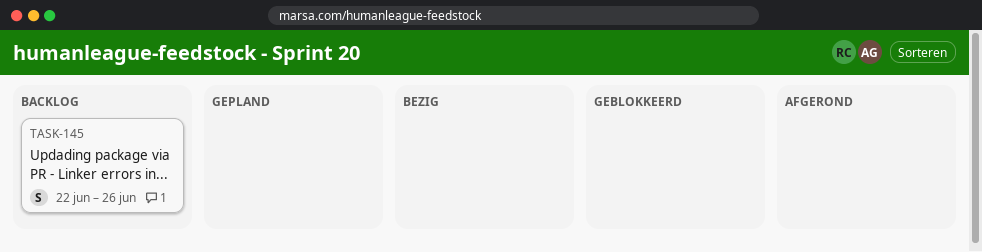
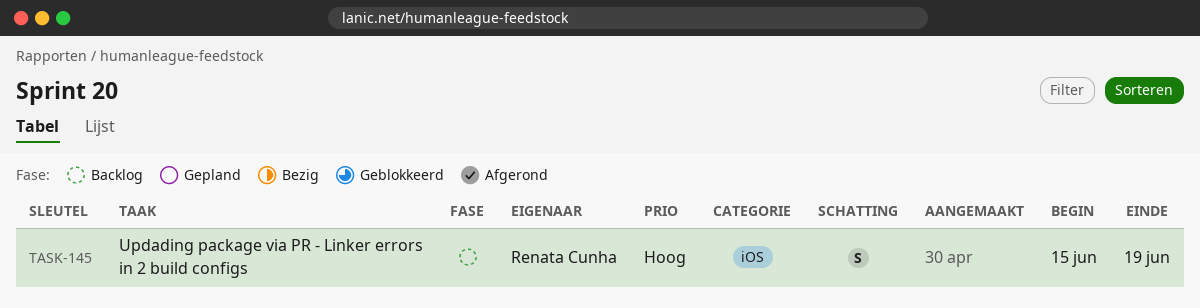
TASK-145, start: Jun 22 -> Jun 15
TASK-145, due: Jun 26 -> Jun 19

